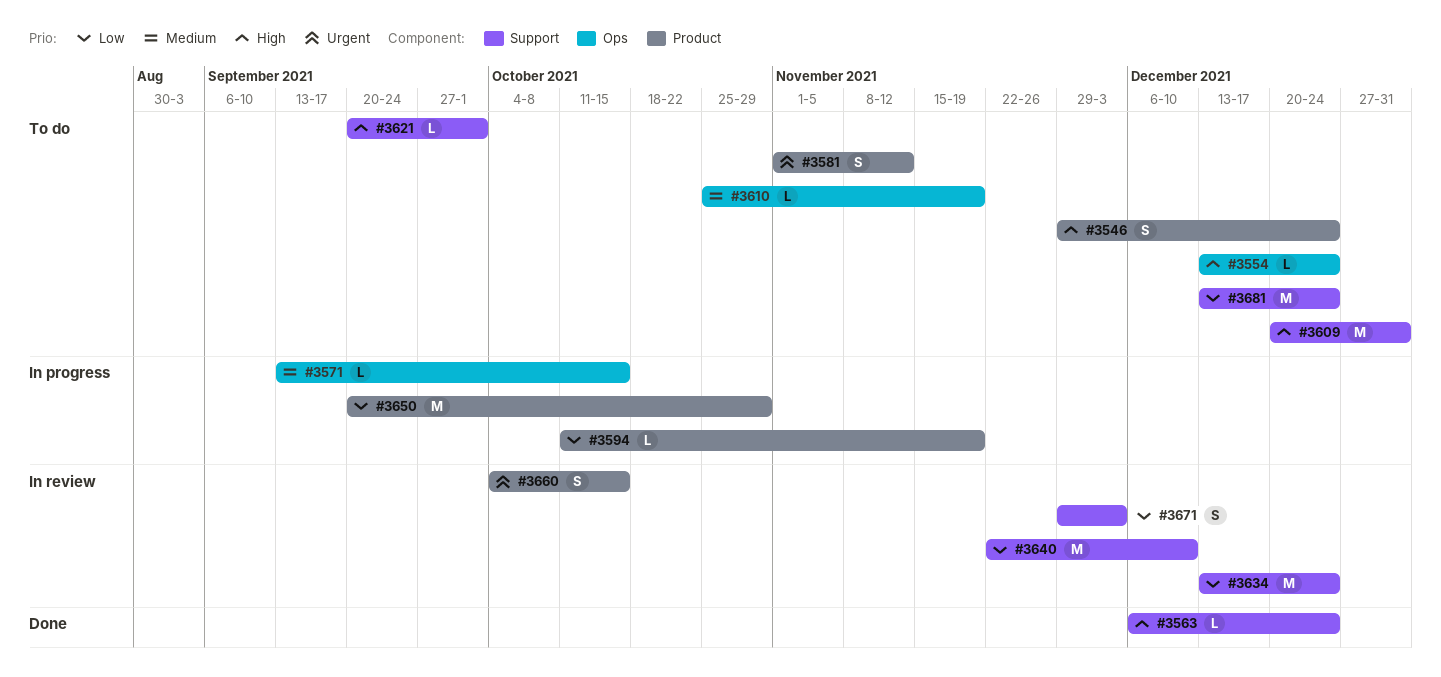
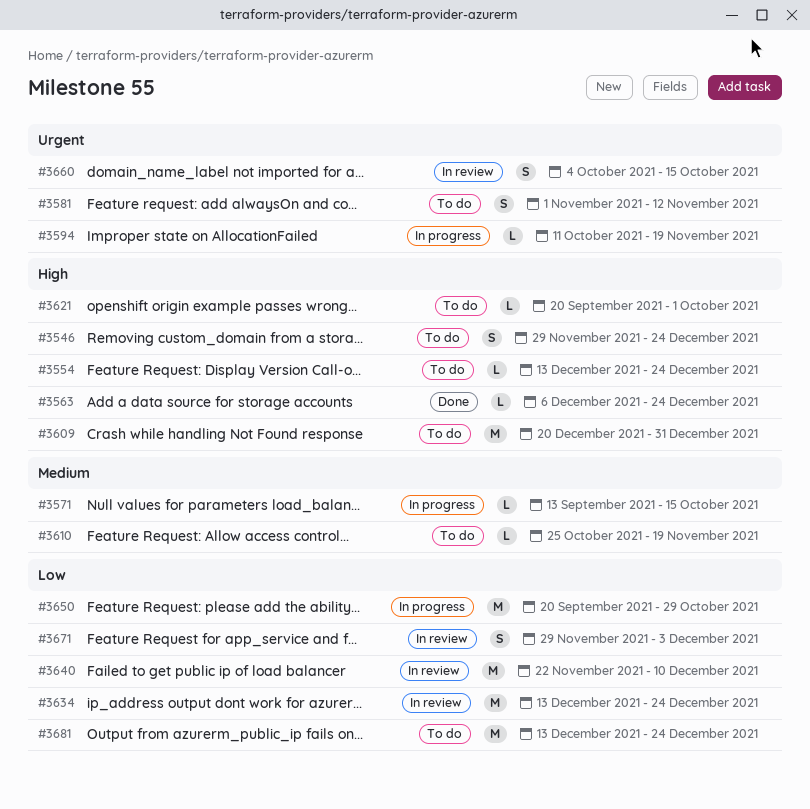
#3594, priority: Low -> Urgent

